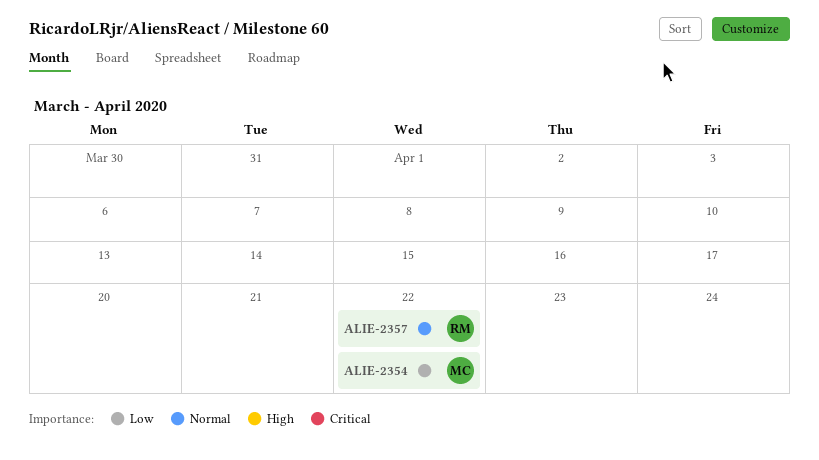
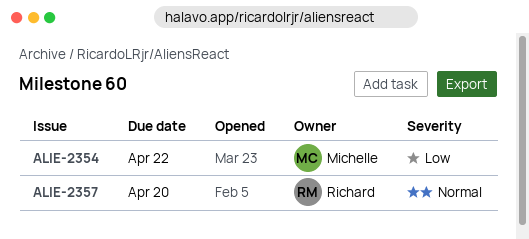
ALIE-2357, due: Apr 22 -> Apr 20

